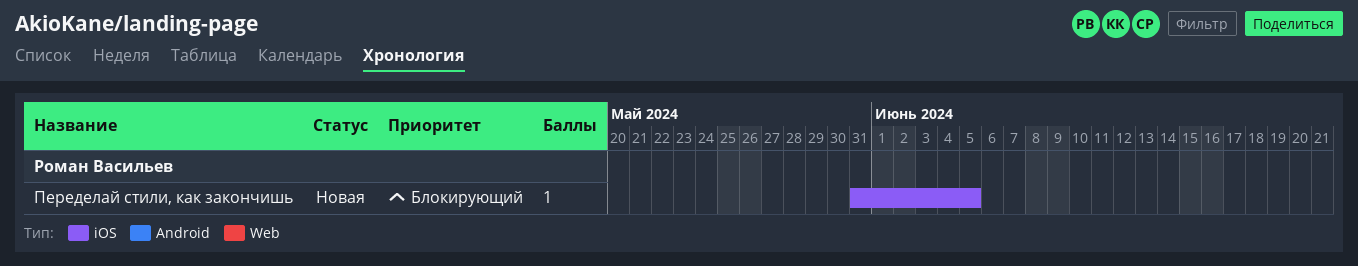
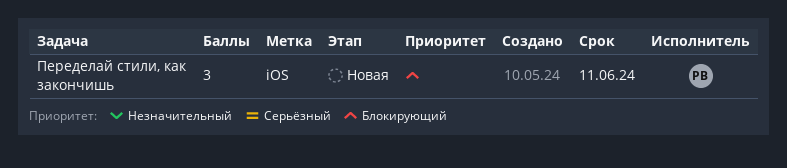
Переделай стили, как закончишь, estimate: 1 -> 3
Переделай стили, как закончишь, due: Jun 5 -> Jun 11

